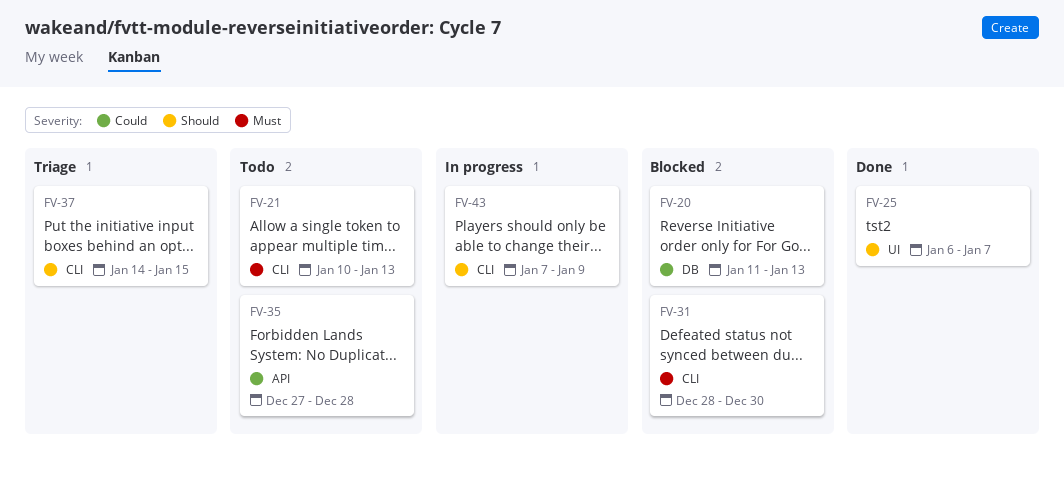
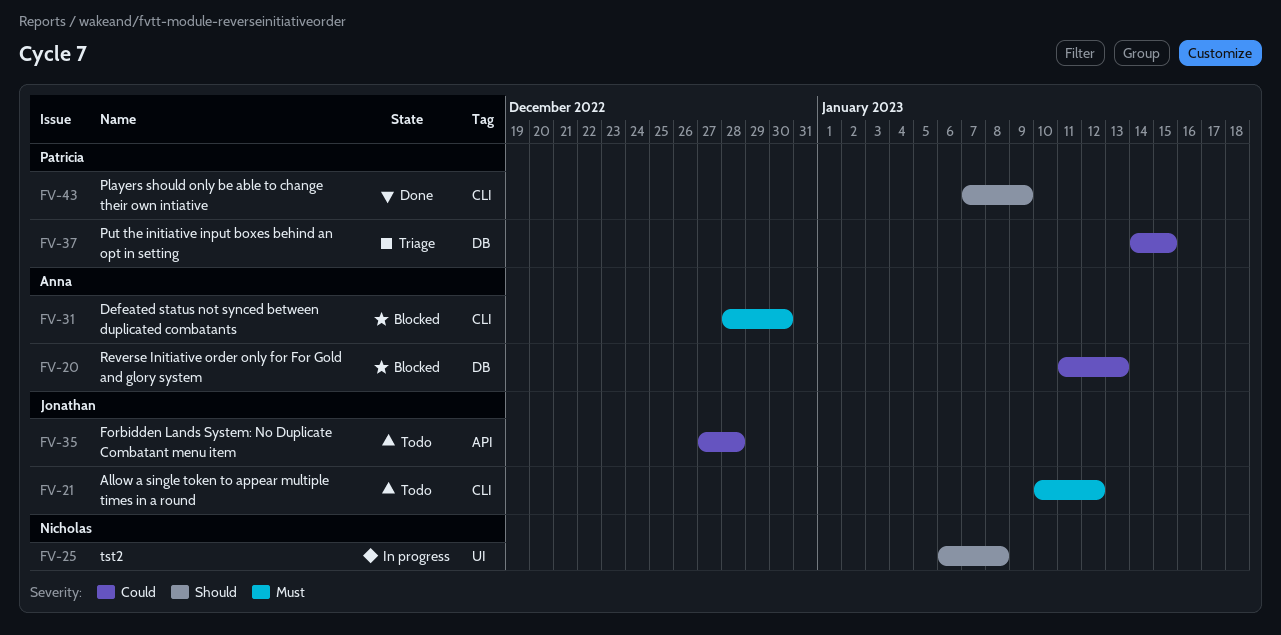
FV-21, due: Jan 13 -> Jan 12
FV-25, status: Done -> In progress
FV-25, due: Jan 7 -> Jan 8
FV-37, priority: Should -> Could
FV-37, label: CLI -> DB
FV-43, status: In progress -> Done

